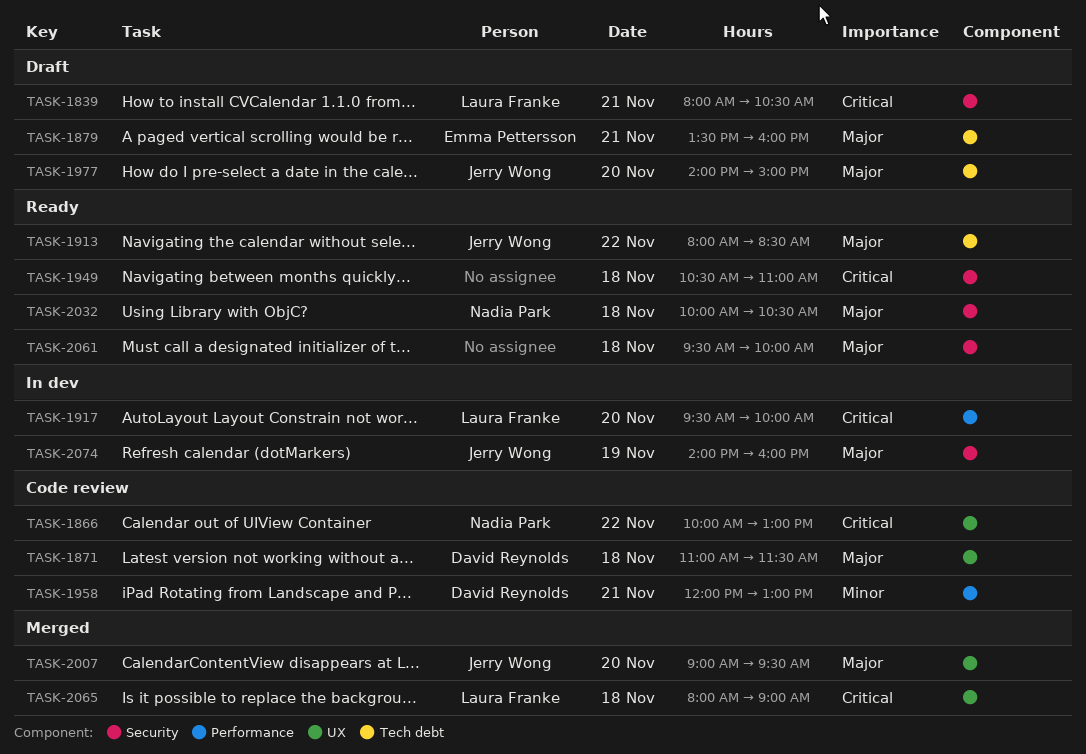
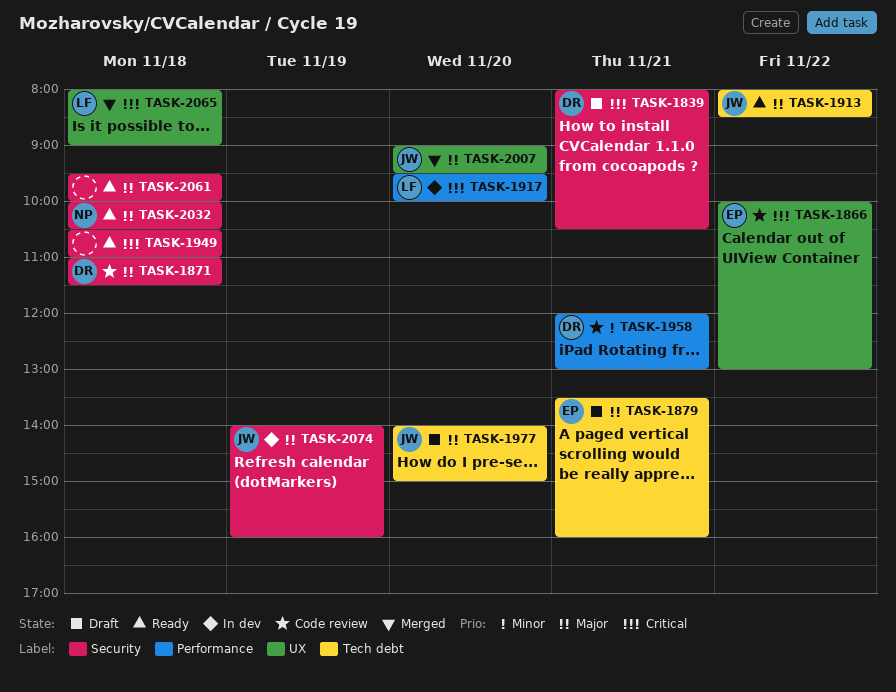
TASK-1839, owner: Laura Franke -> David Reynolds
TASK-1866, owner: Nadia Park -> Emma Pettersson
TASK-1871, label: UX -> Security

